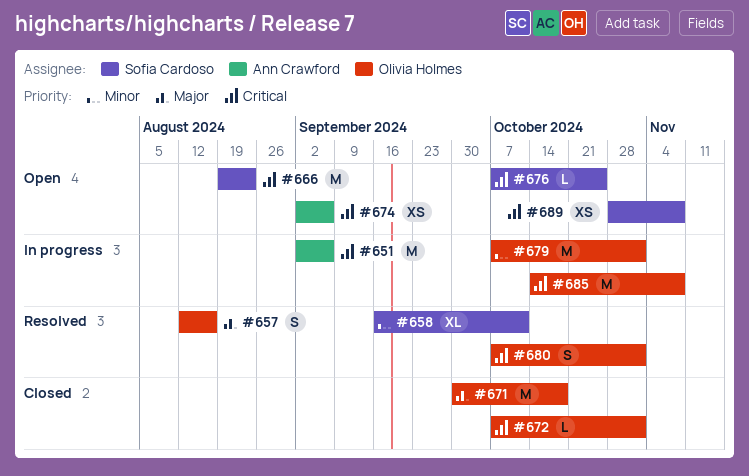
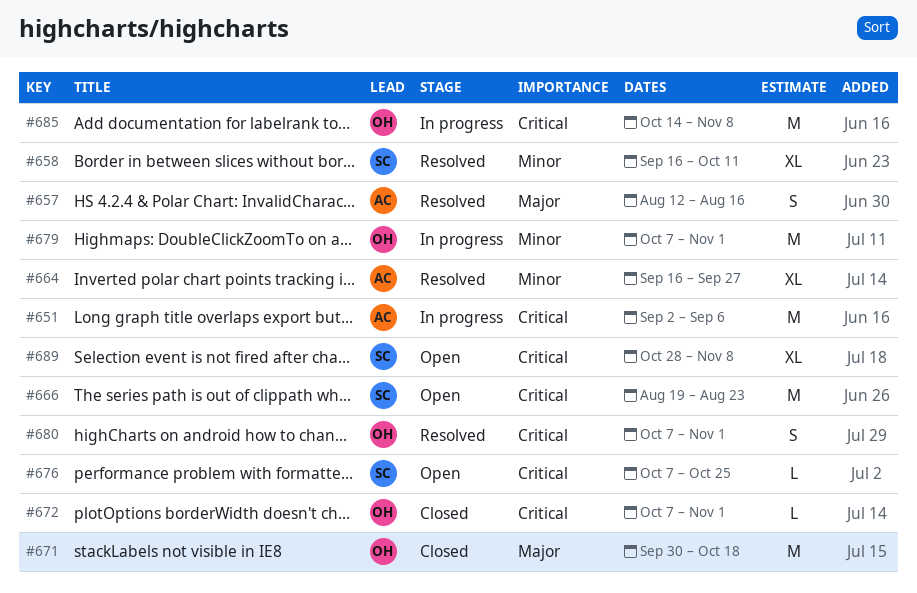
#657, owner: Olivia Holmes -> Ann Crawford
#664: none -> present
#674: present -> none
#689, estimate: XS -> XL

